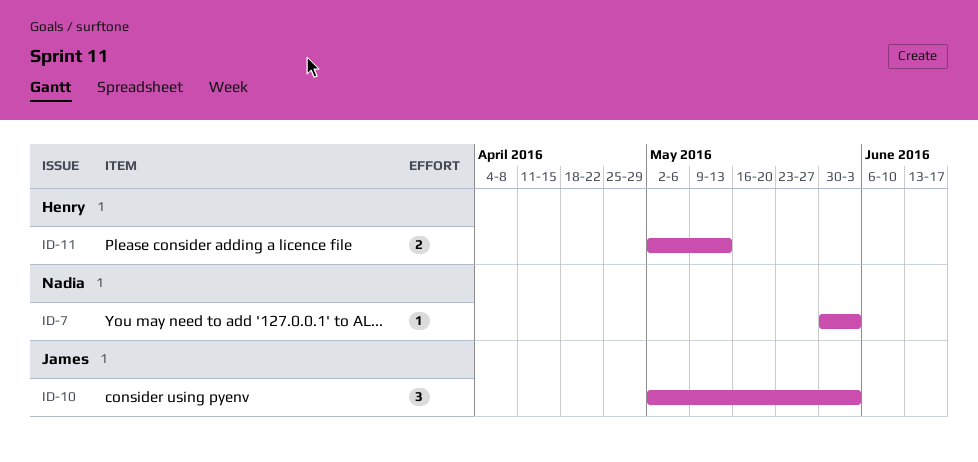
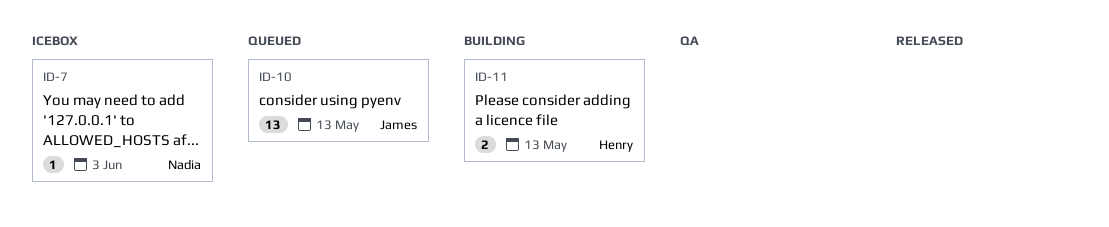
ID-10, estimate: 3 -> 13
ID-10, due: Jun 3 -> May 13

